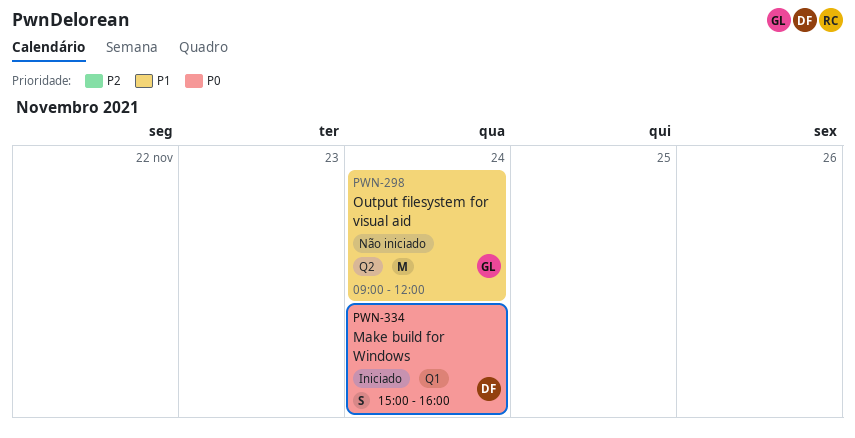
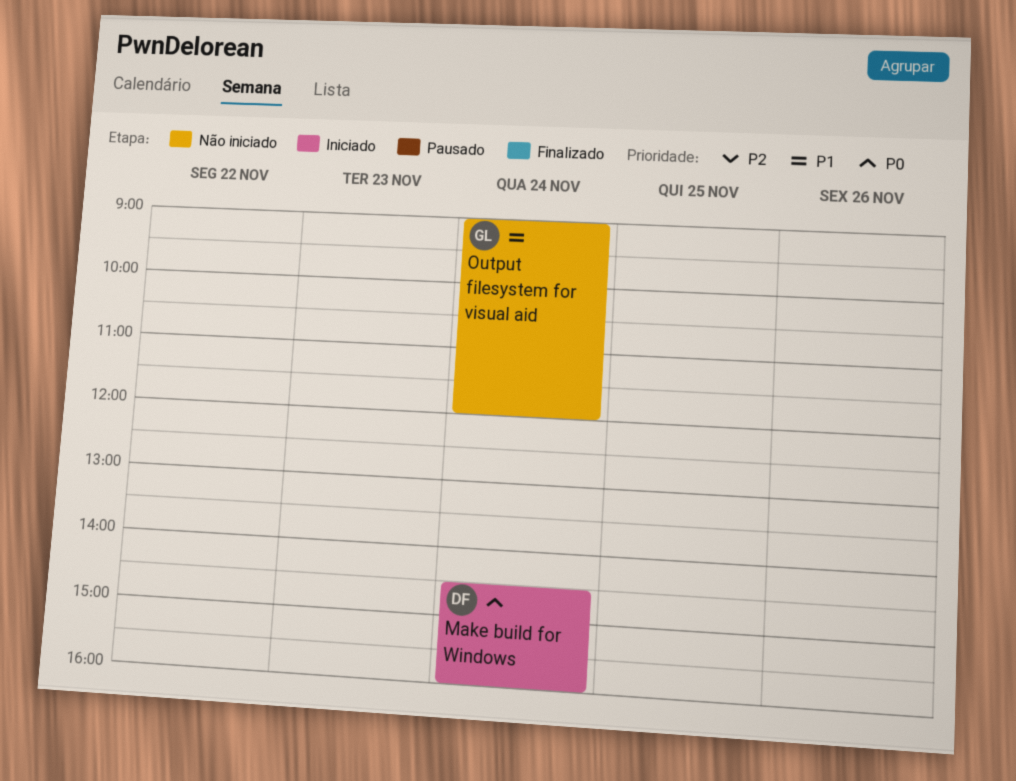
Make build for Windows, begins: 15:00 -> 14:30

